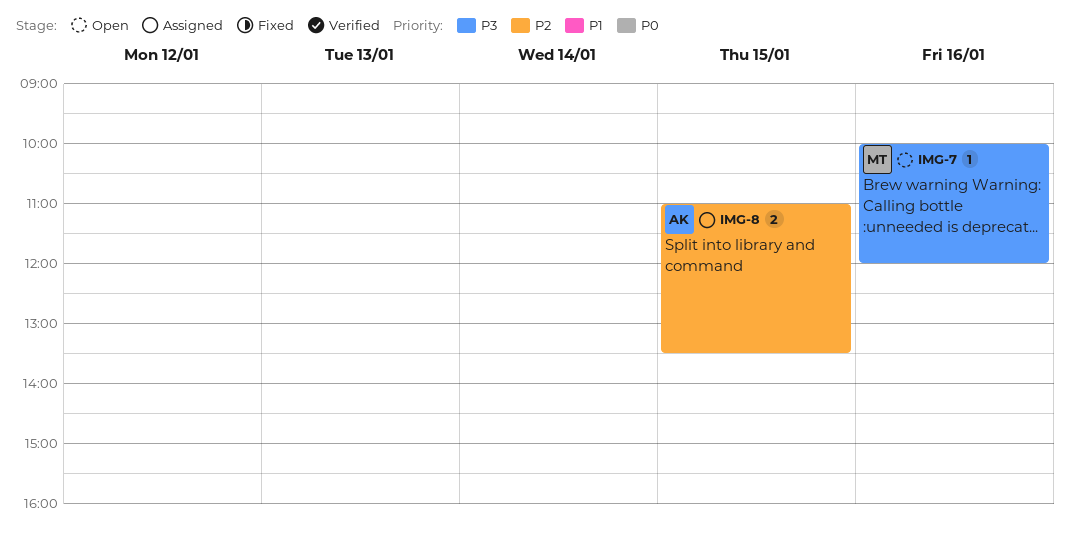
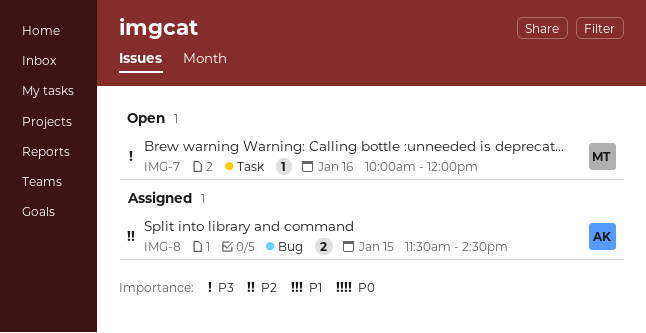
IMG-8, begins: 11:00 -> 11:30
IMG-8, ends: 13:30 -> 14:30

